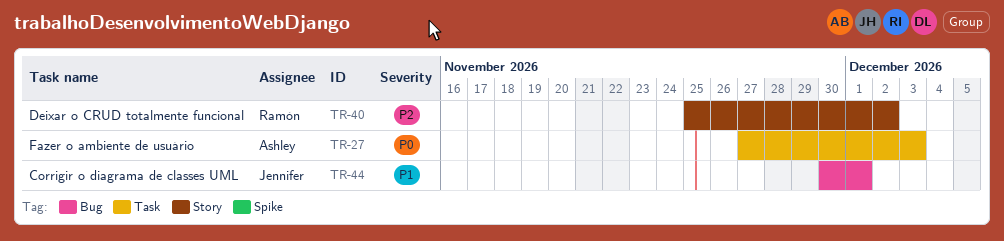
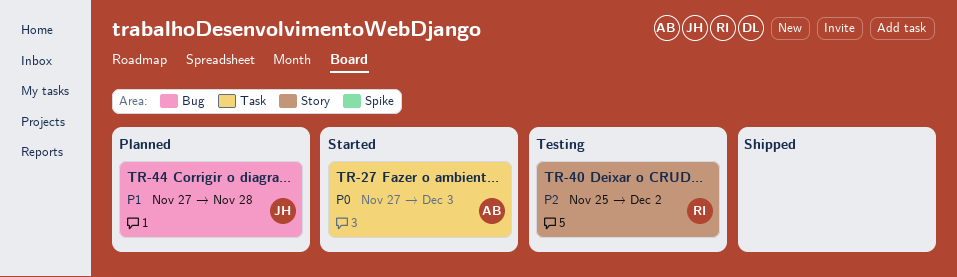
TR-44, start: Nov 30 -> Nov 27
TR-44, due: Dec 1 -> Nov 28

